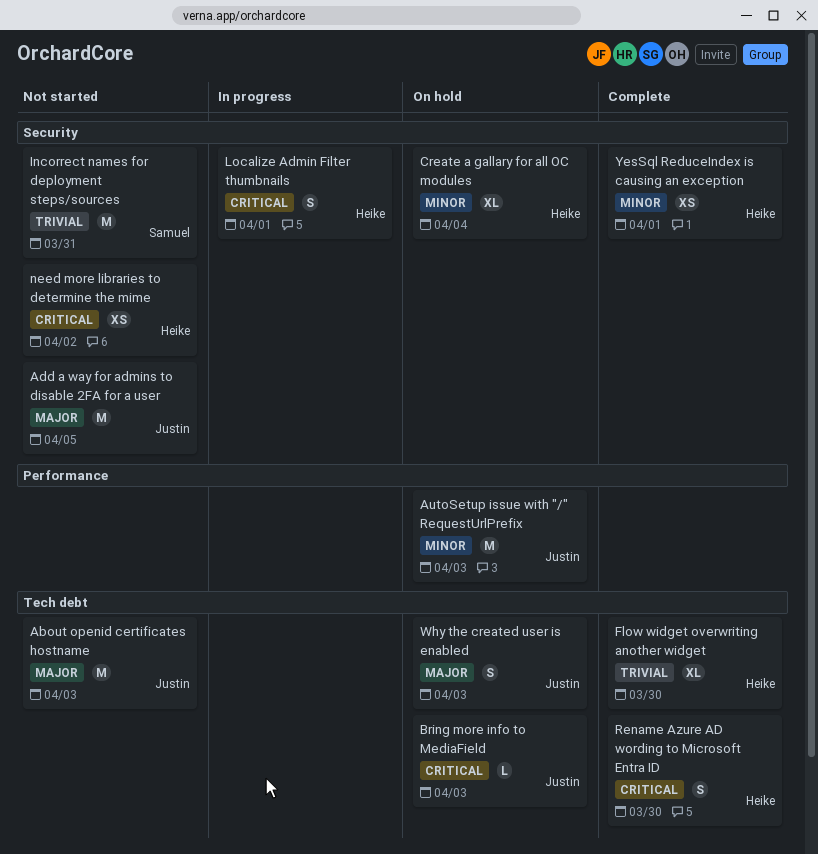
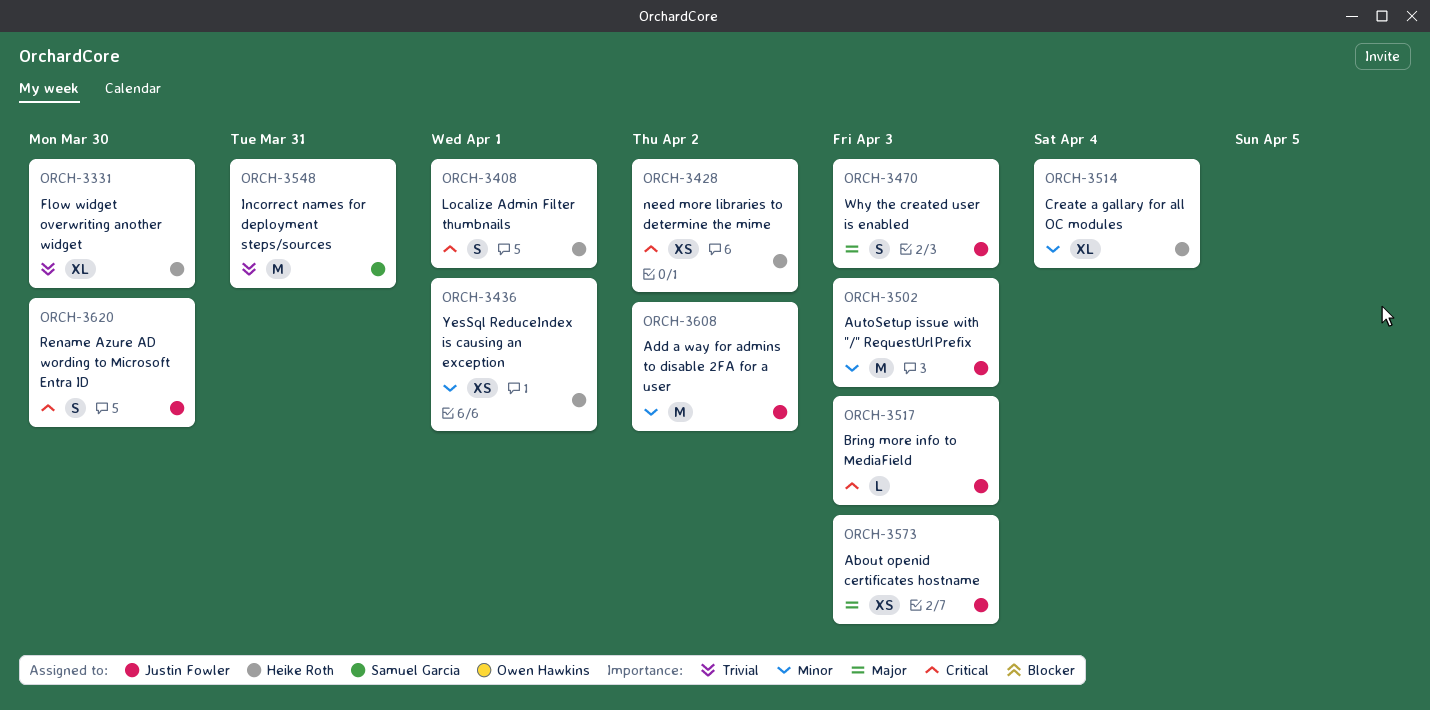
About openid certificates hostname, estimate: M -> XS
Add a way for admins to disable 2FA for a user, priority: Major -> Minor
Add a way for admins to disable 2FA for a user, due: Apr 5 -> Apr 2
Rename Azure AD wording to Microsoft Entra ID, owner: Heike Roth -> Justin Fowler

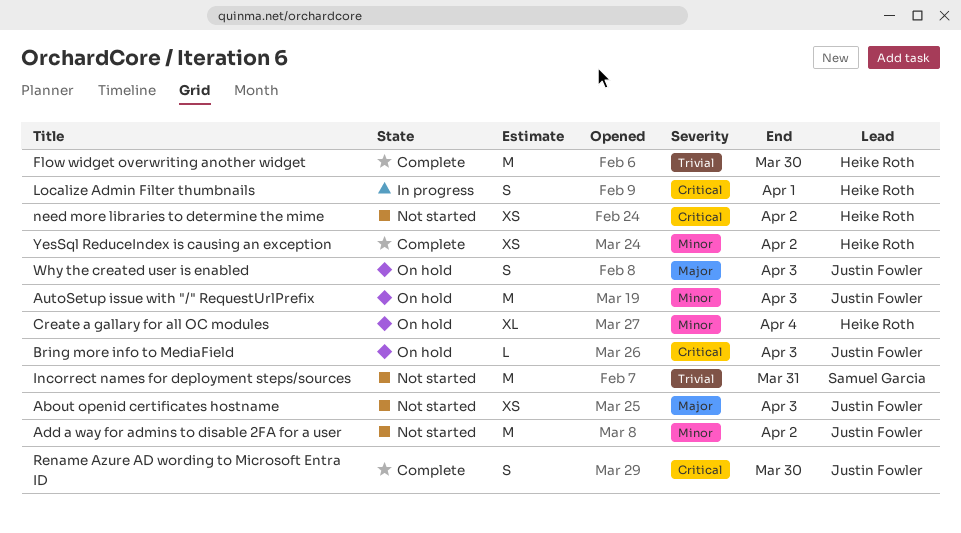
Flow widget overwriting another widget, estimate: XL -> M
YesSql ReduceIndex is causing an exception, due: Apr 1 -> Apr 2

